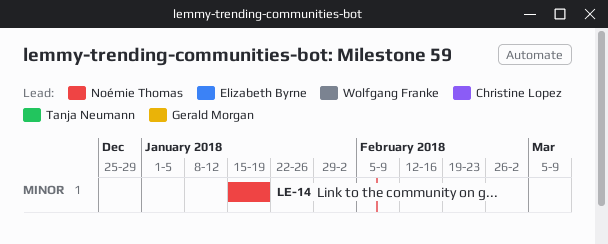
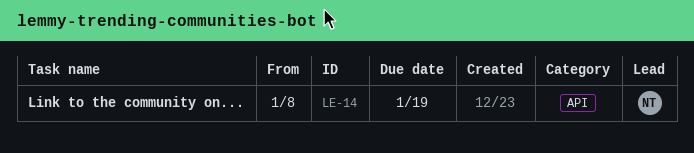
LE-14, start: Jan 15 -> Jan 8

